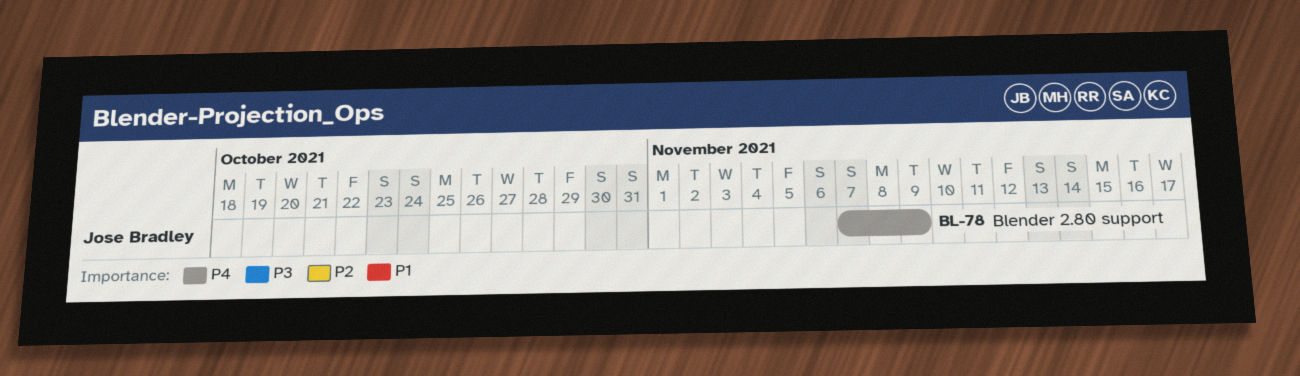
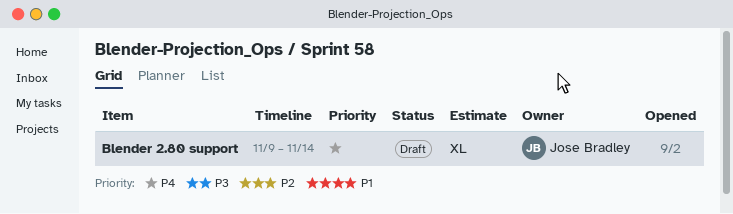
Blender 2.80 support, start: Nov 7 -> Nov 9
Blender 2.80 support, due: Nov 9 -> Nov 14

